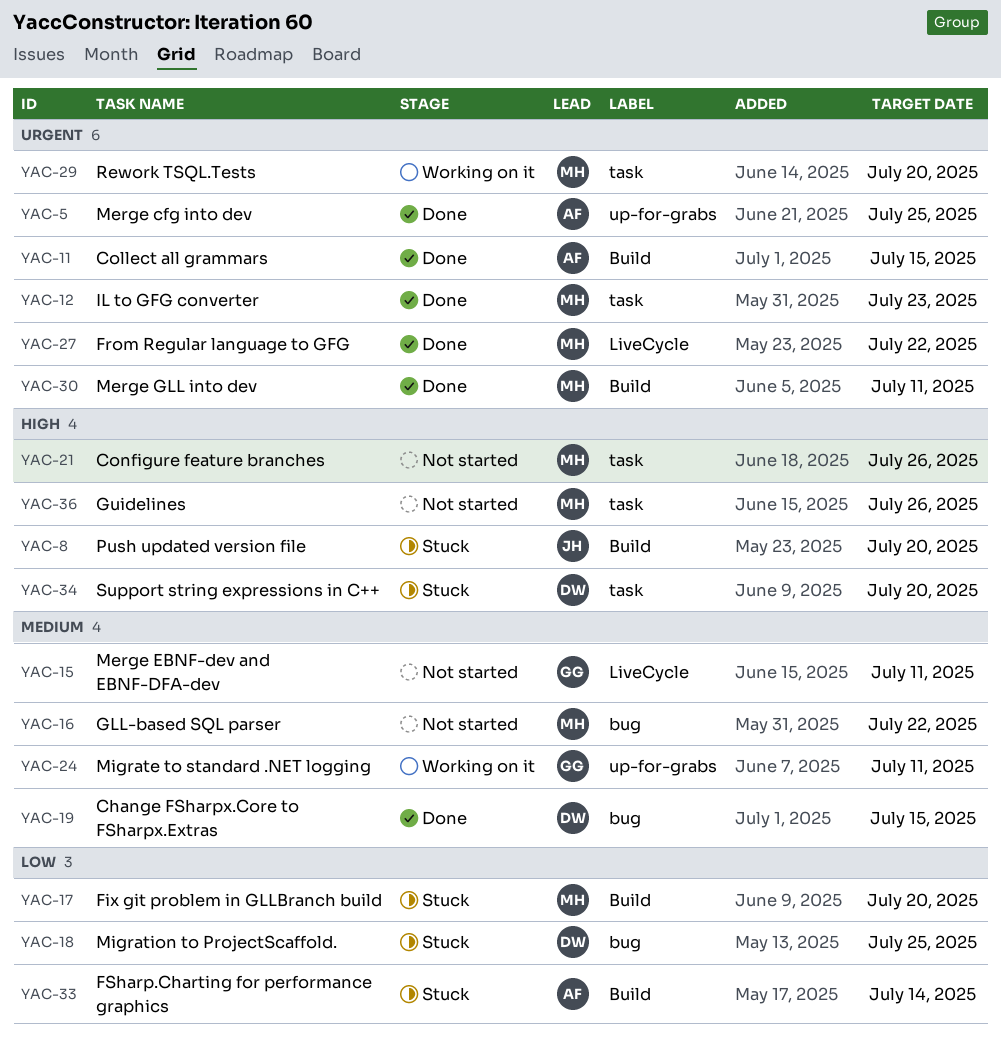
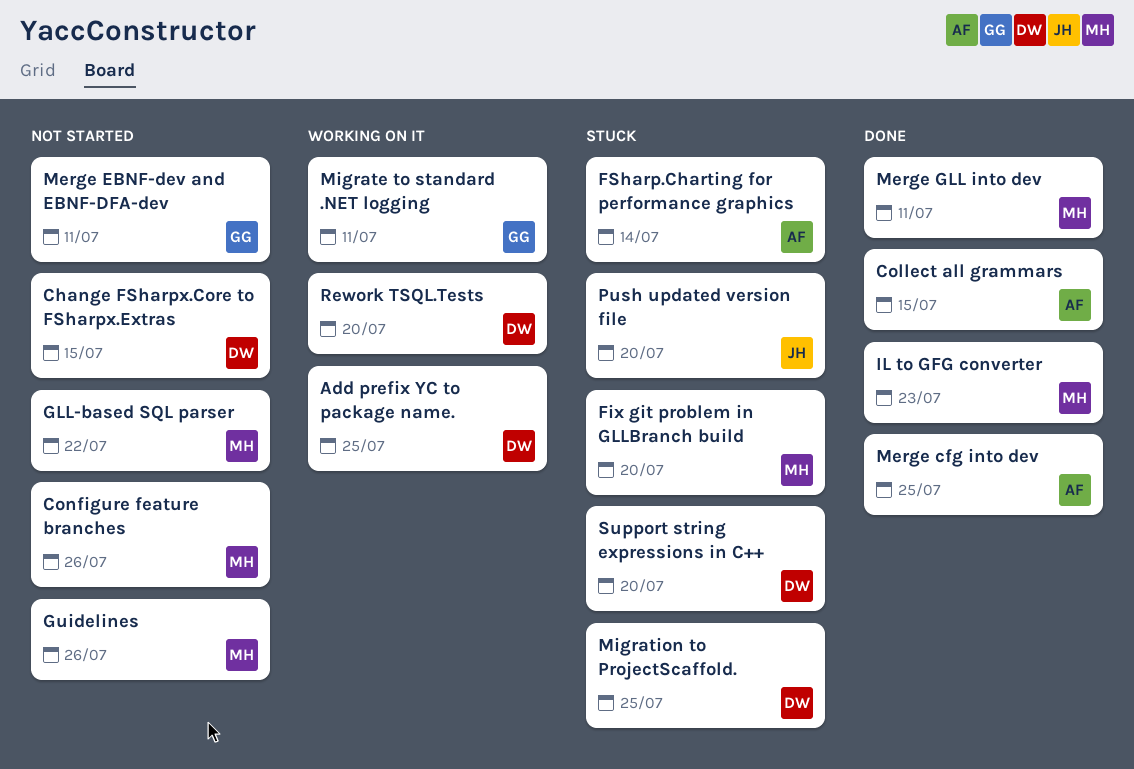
Add prefix YC to package name.: none -> present
Change FSharpx.Core to FSharpx.Extras, status: Done -> Not started
From Regular language to GFG: present -> none
Rework TSQL.Tests, owner: MH -> DW

